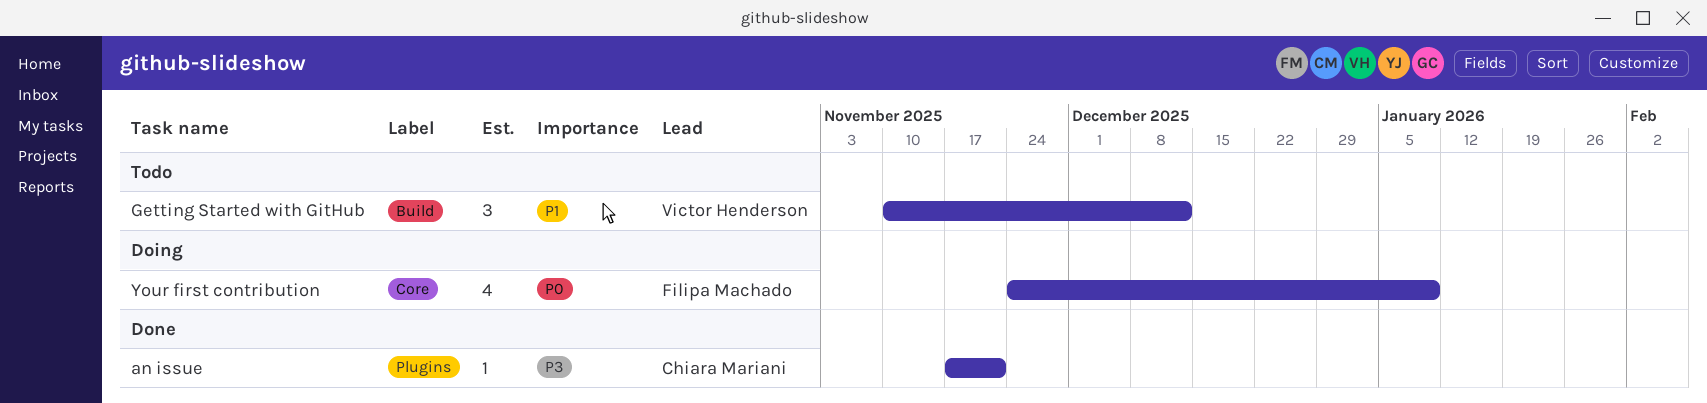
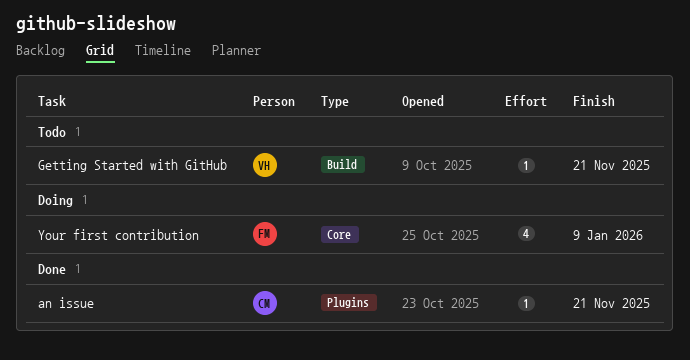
Getting Started with GitHub, estimate: 3 -> 1
Getting Started with GitHub, due: Dec 12 -> Nov 21

